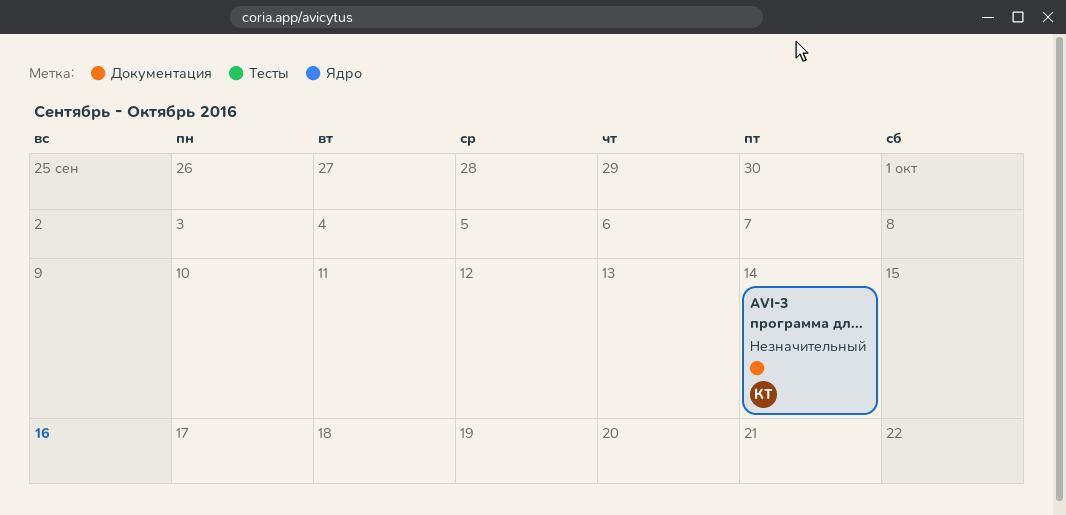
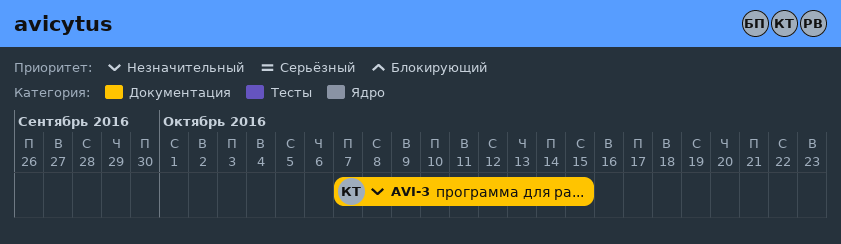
AVI-3, due: Oct 14 -> Oct 15

